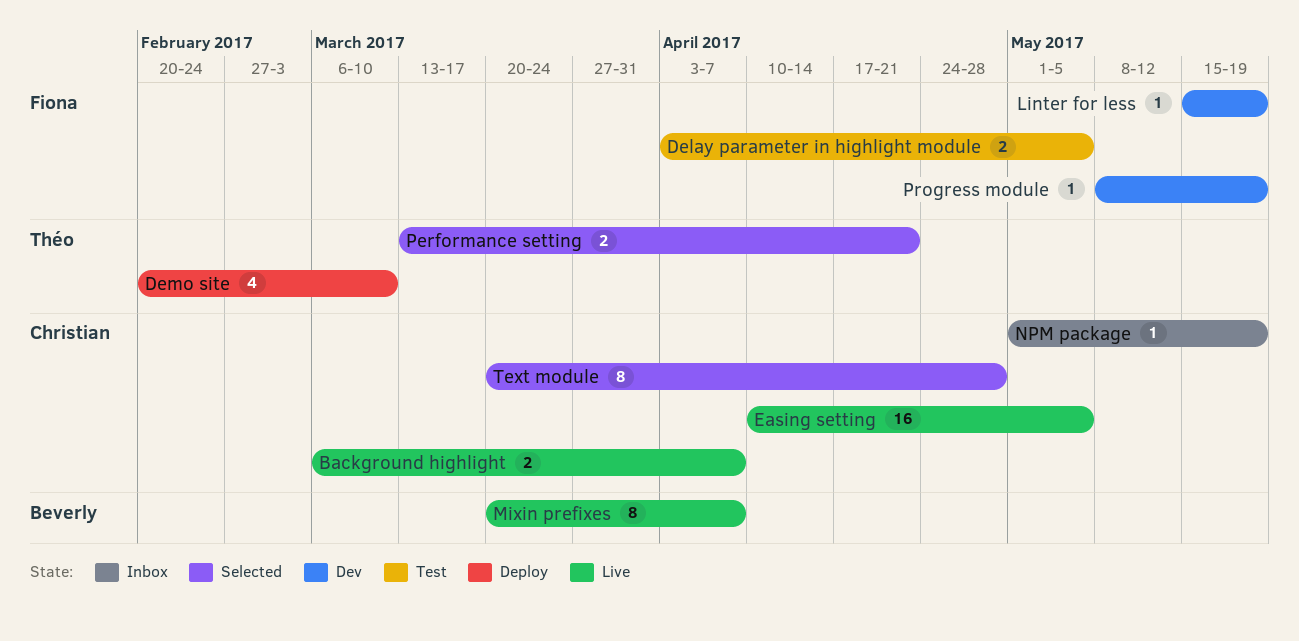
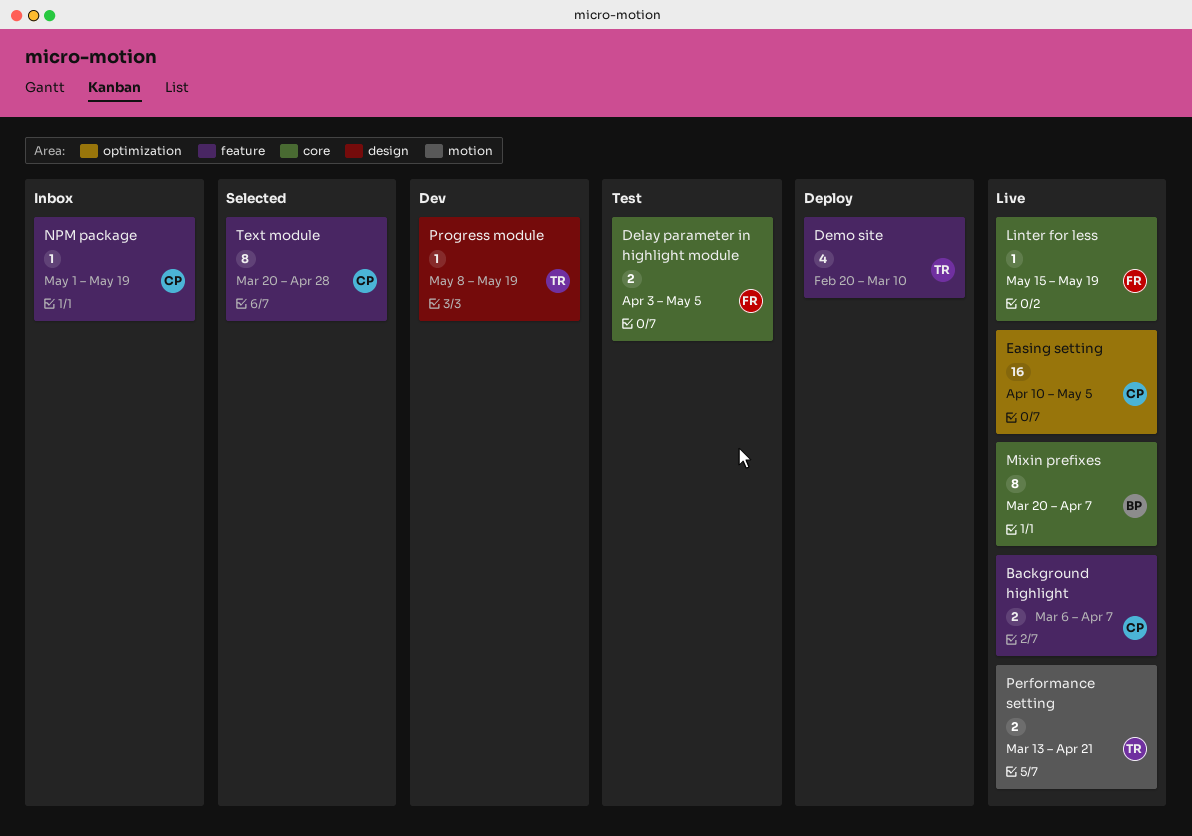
Linter for less, status: Dev -> Live
Performance setting, status: Selected -> Live
Progress module, owner: Fiona -> Théo

